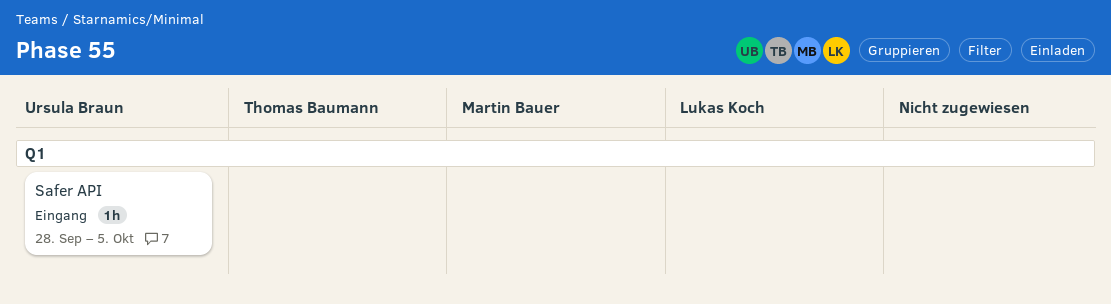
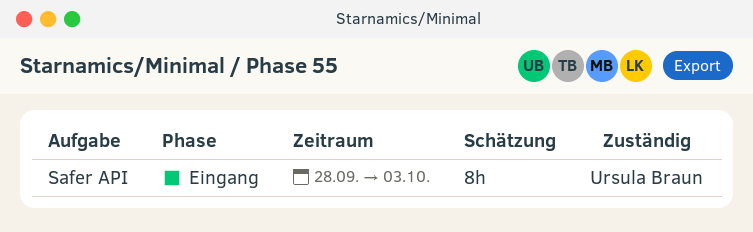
Safer API, estimate: 1h -> 8h
Safer API, due: Oct 5 -> Oct 3

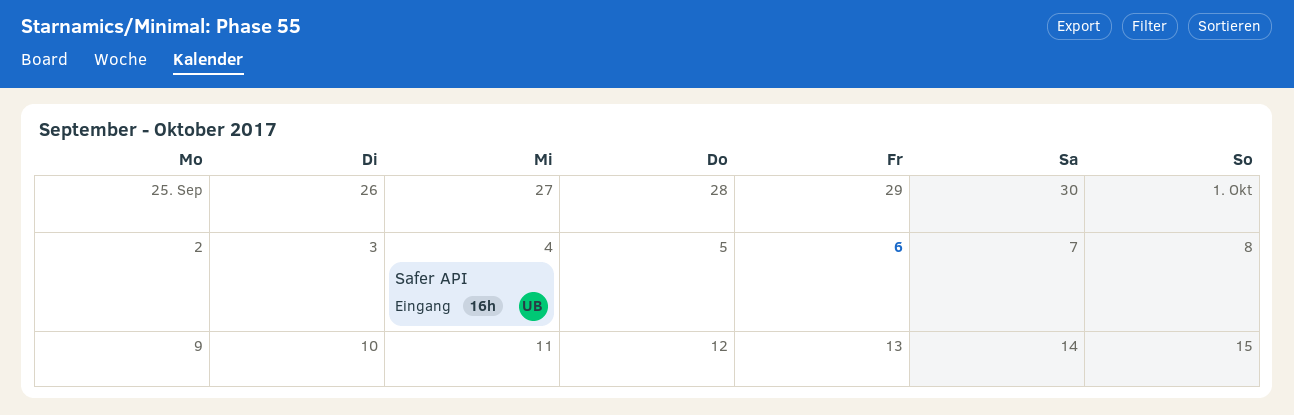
Safer API, estimate: 8h -> 16h
Safer API, due: Oct 3 -> Oct 4

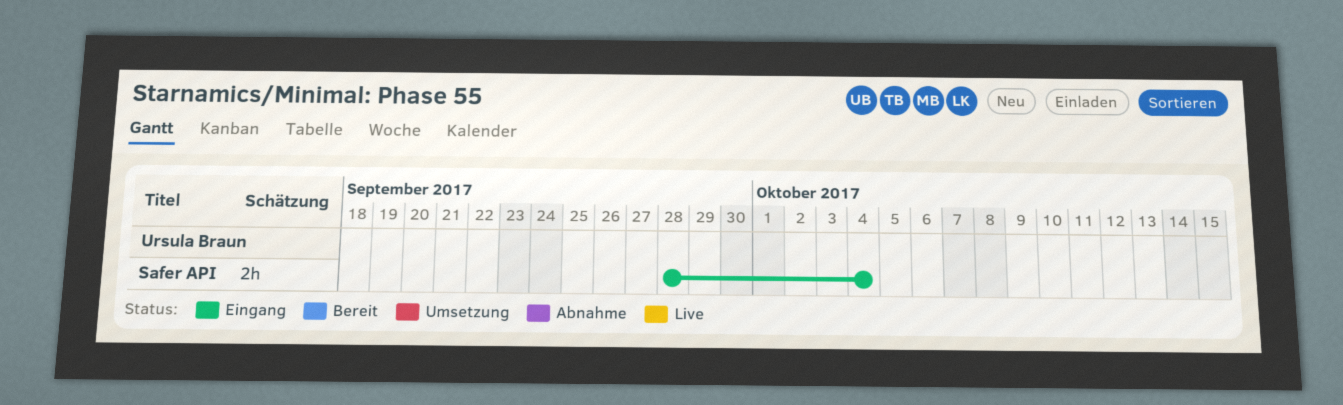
Safer API, estimate: 16h -> 2h

